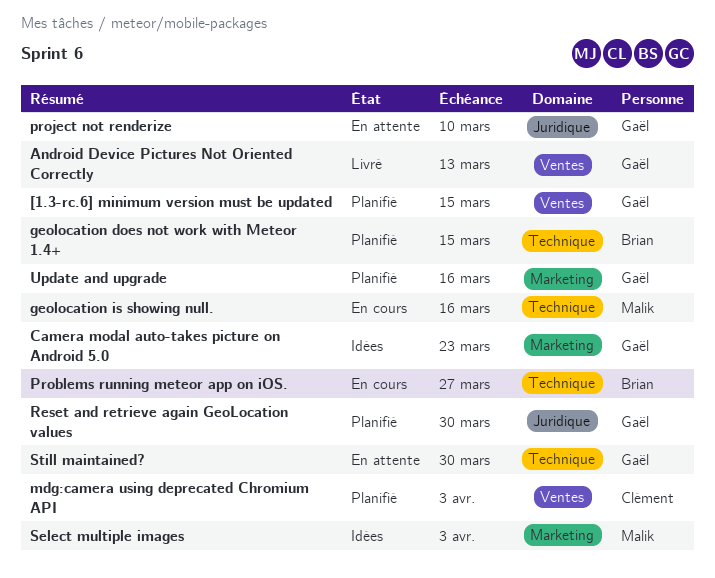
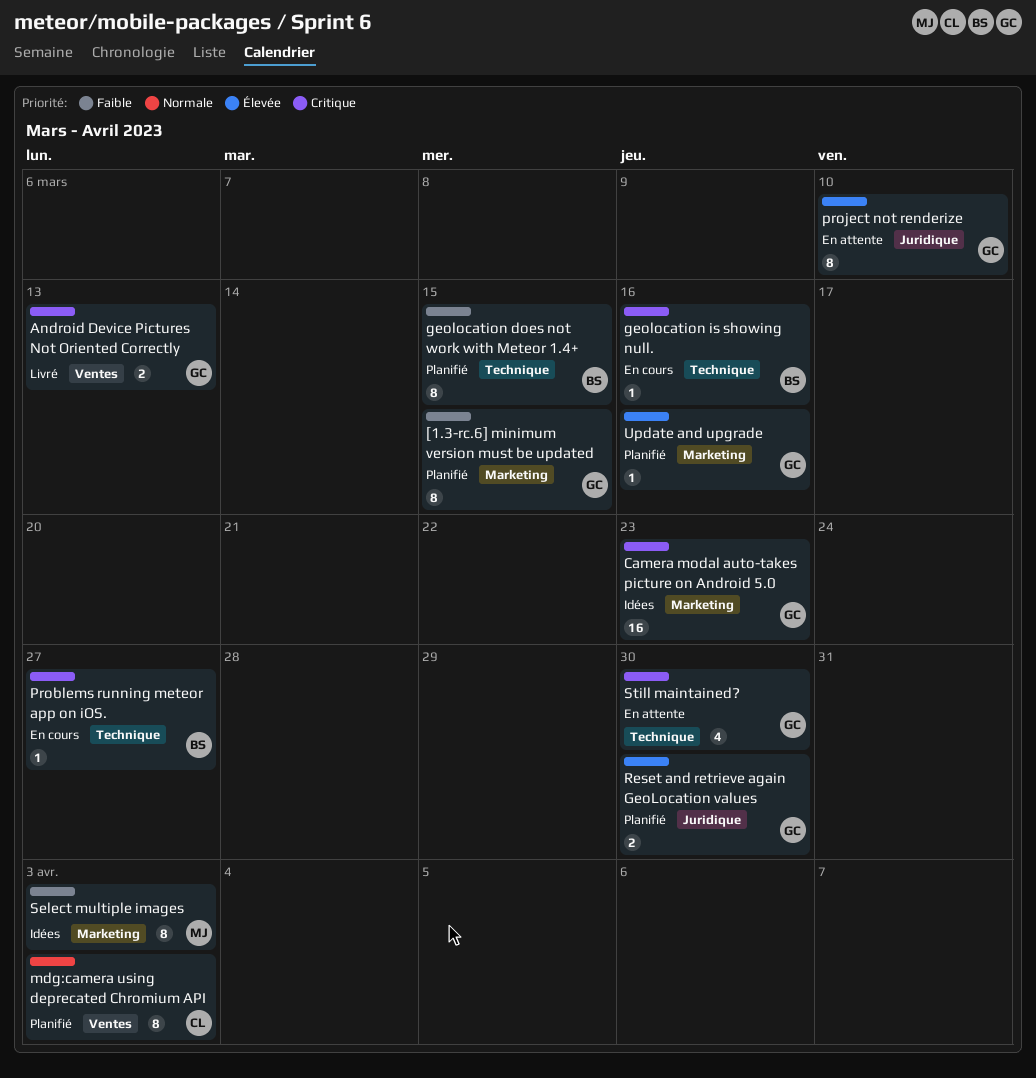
[1.3-rc.6] minimum version must be updated, label: Ventes -> Marketing
geolocation is showing null., owner: Malik -> Brian

